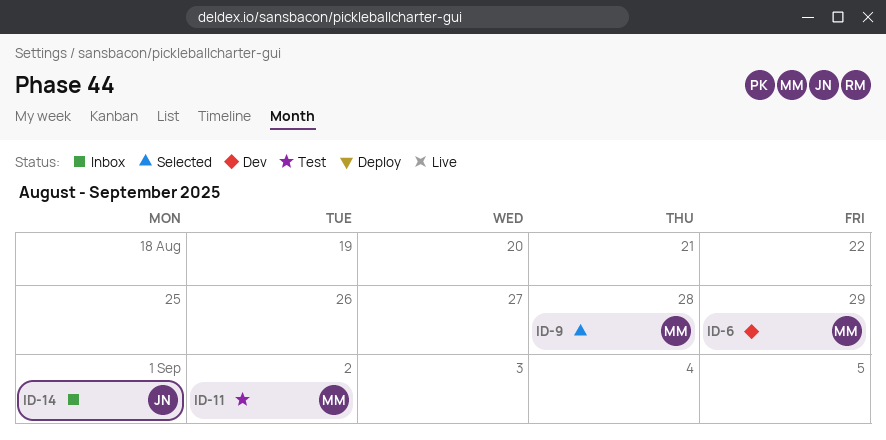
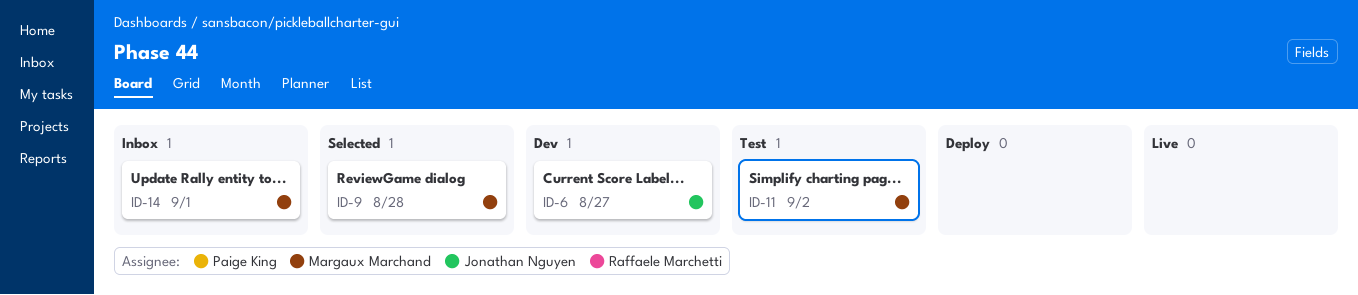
ID-6, owner: Margaux Marchand -> Jonathan Nguyen
ID-6, due: Aug 29 -> Aug 27
ID-14, owner: Jonathan Nguyen -> Margaux Marchand

